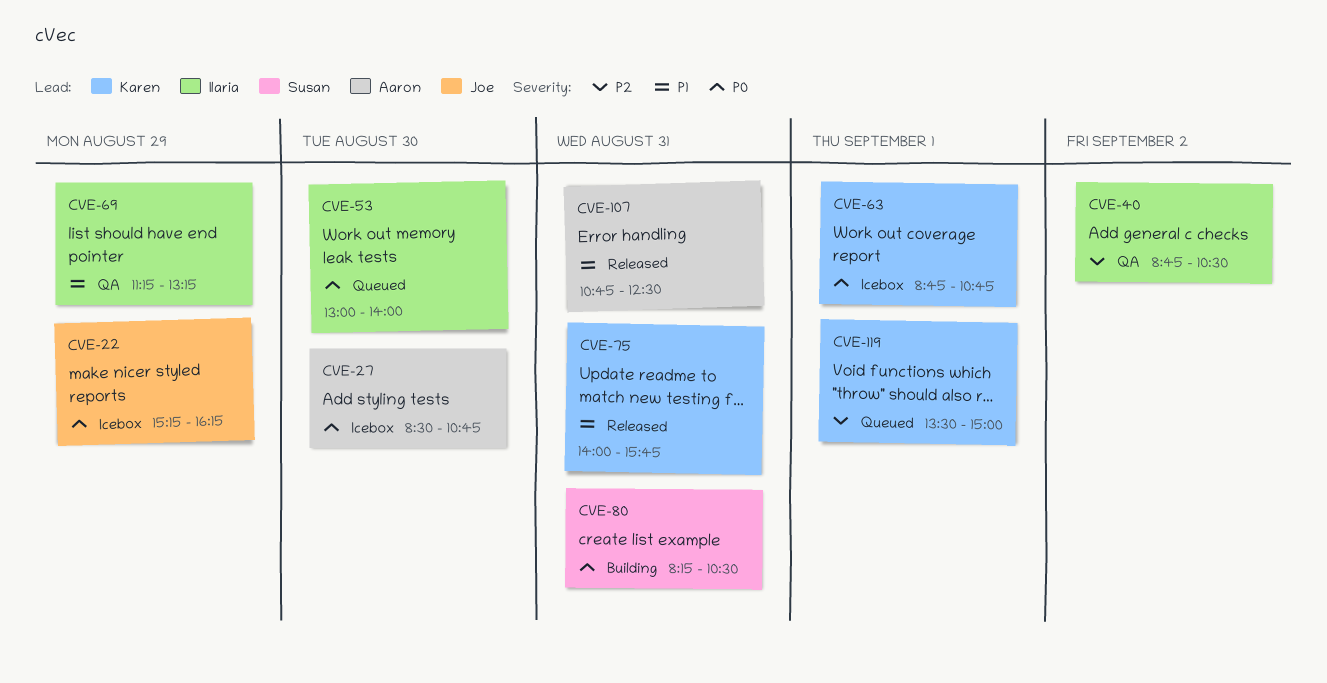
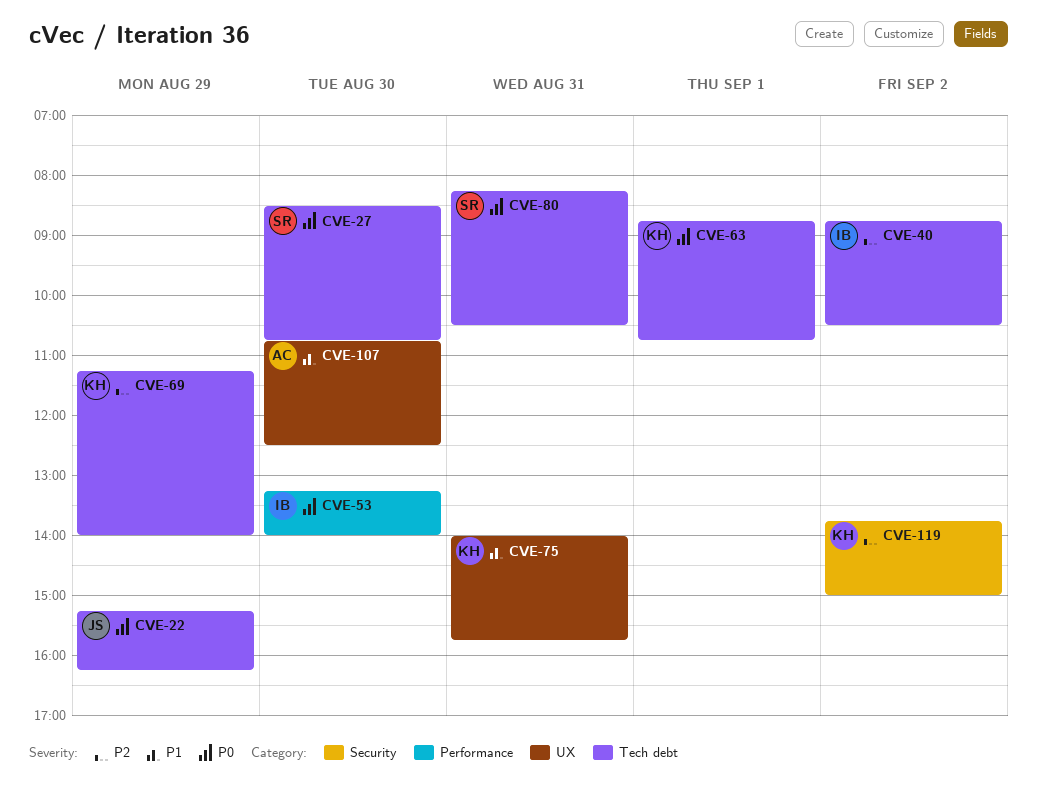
CVE-27, owner: Aaron -> Susan
CVE-53, begins: 13:00 -> 13:15
CVE-69, owner: Ilaria -> Karen
CVE-69, priority: P1 -> P2
CVE-69, ends: 13:15 -> 14:00
CVE-107, day: Aug 31 -> Aug 30
CVE-119, day: Sep 1 -> Sep 2
CVE-119, begins: 13:30 -> 13:45

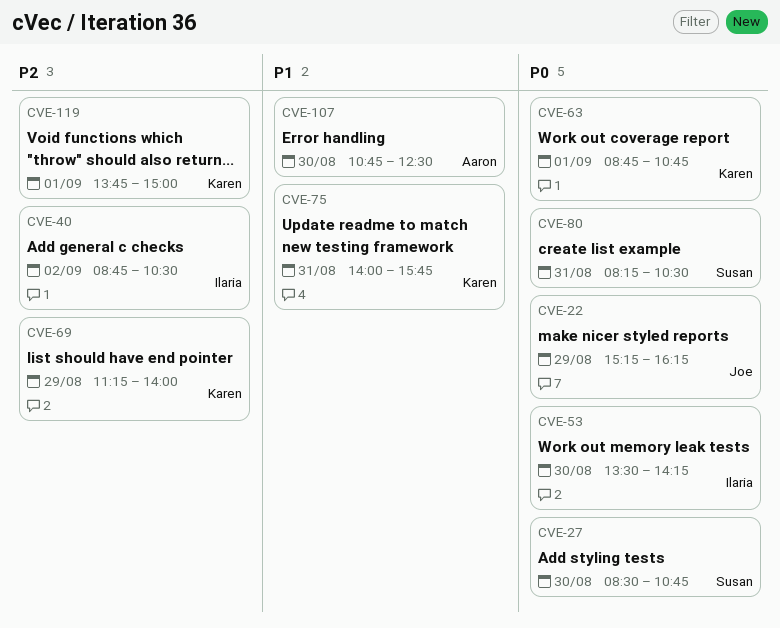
CVE-53, begins: 13:15 -> 13:30
CVE-53, ends: 14:00 -> 14:15
CVE-119, day: Sep 2 -> Sep 1

